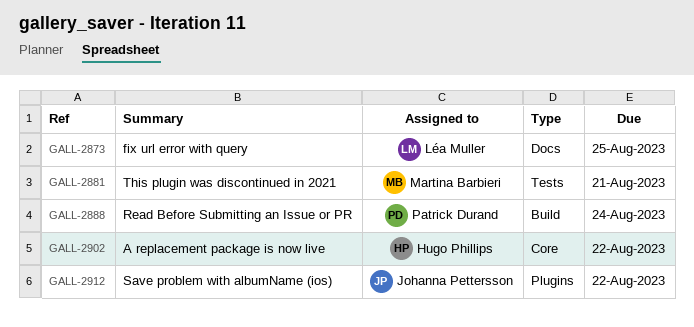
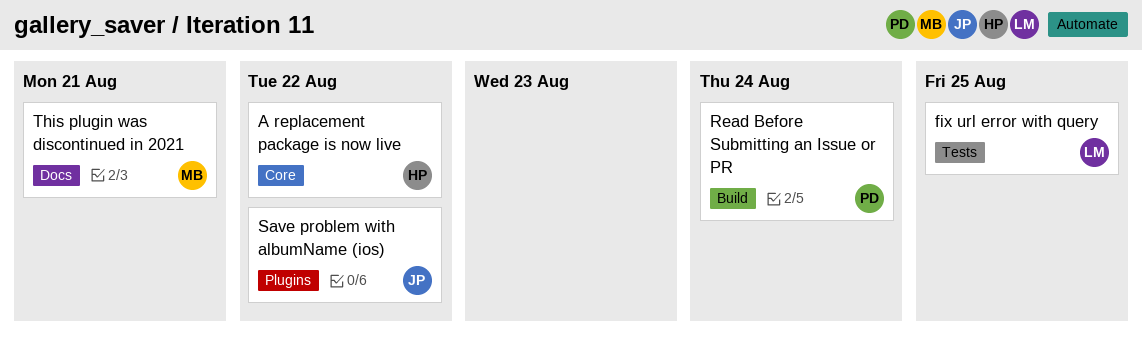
fix url error with query, label: Docs -> Tests
This plugin was discontinued in 2021, label: Tests -> Docs

